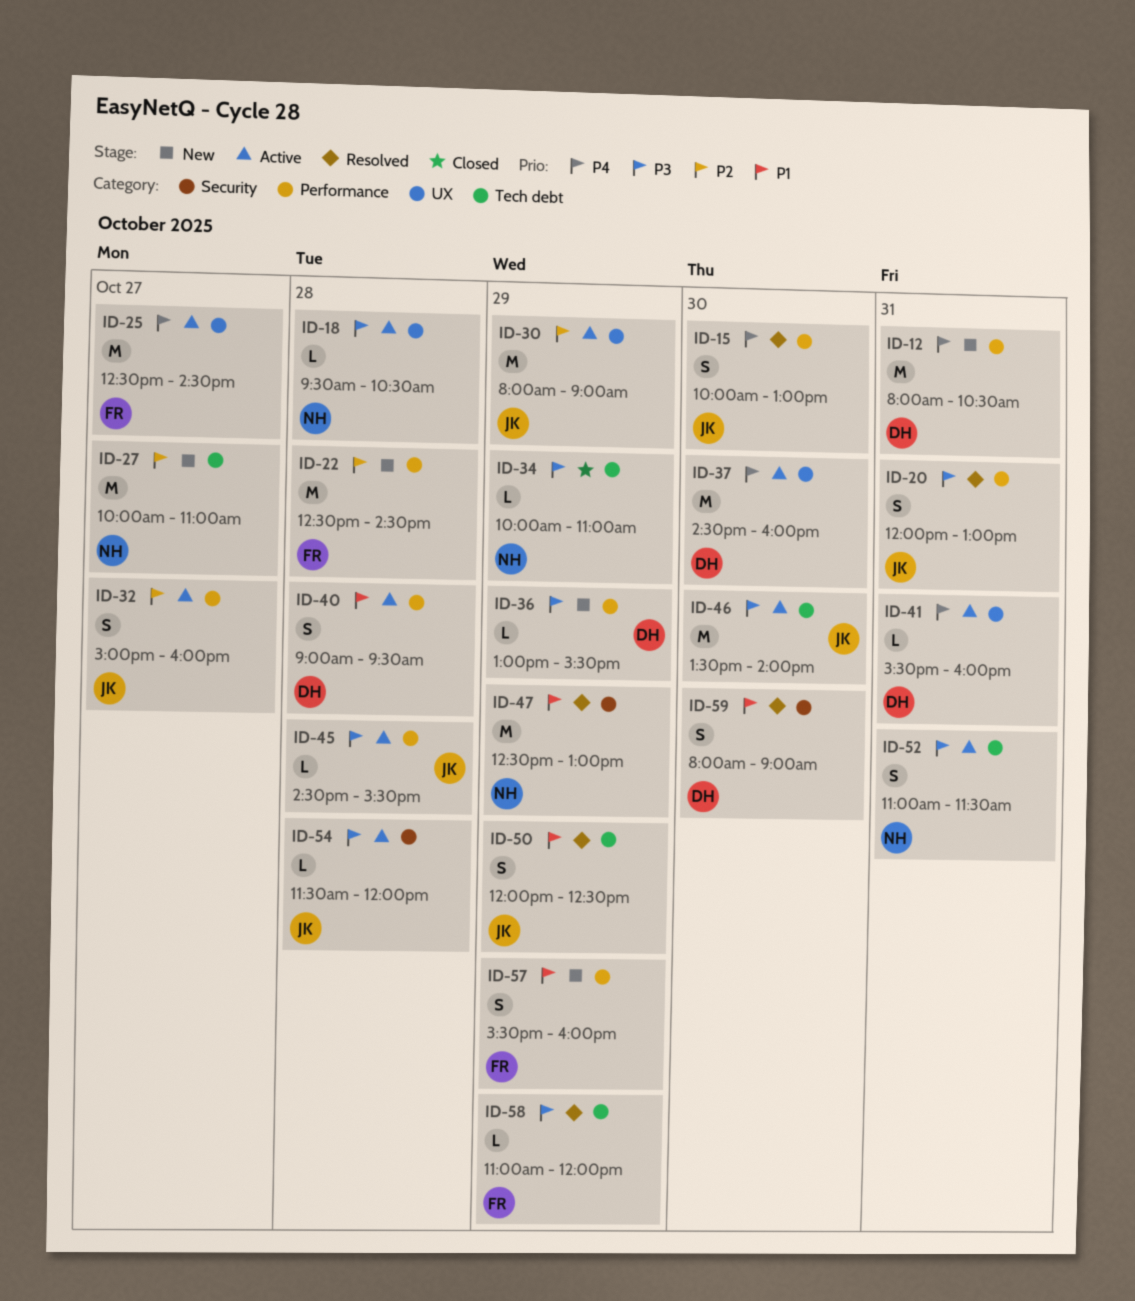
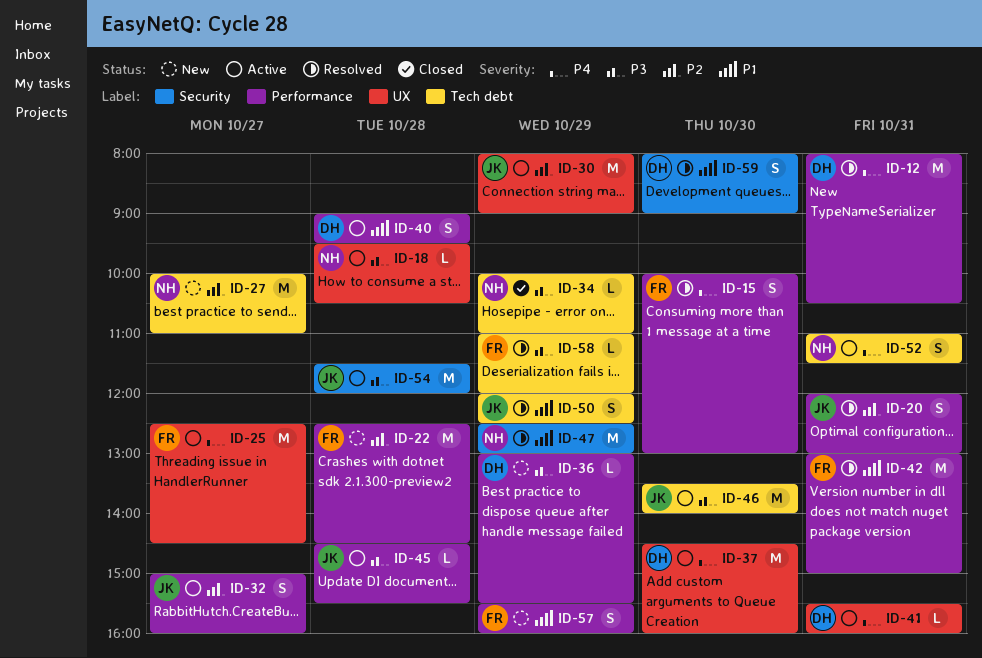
ID-12, status: New -> Resolved
ID-15, owner: JK -> FR
ID-20, priority: P3 -> P2
ID-42: none -> present
ID-52, priority: P3 -> P4
ID-54, estimate: L -> M

